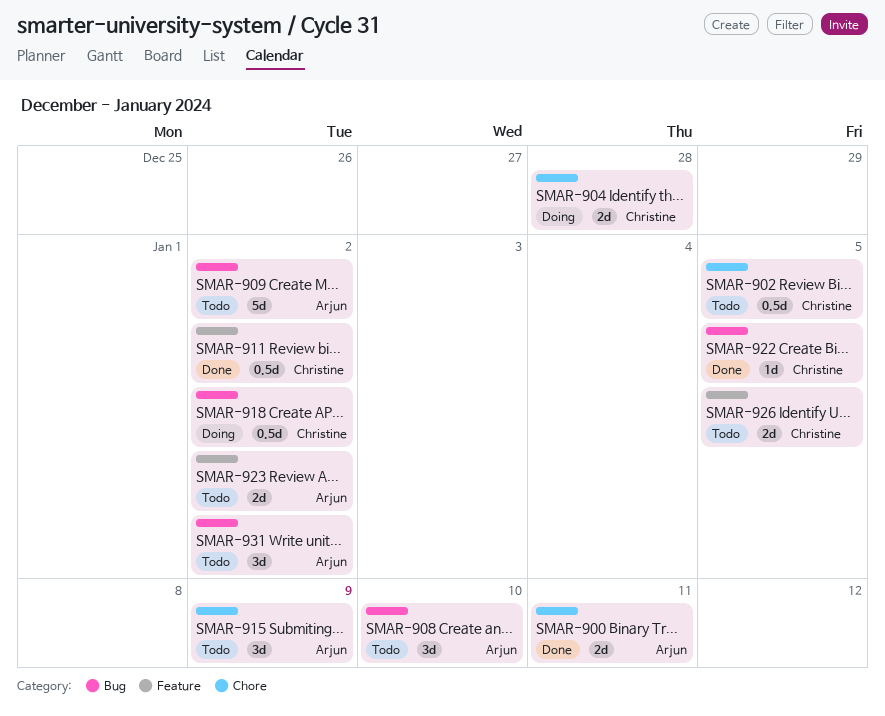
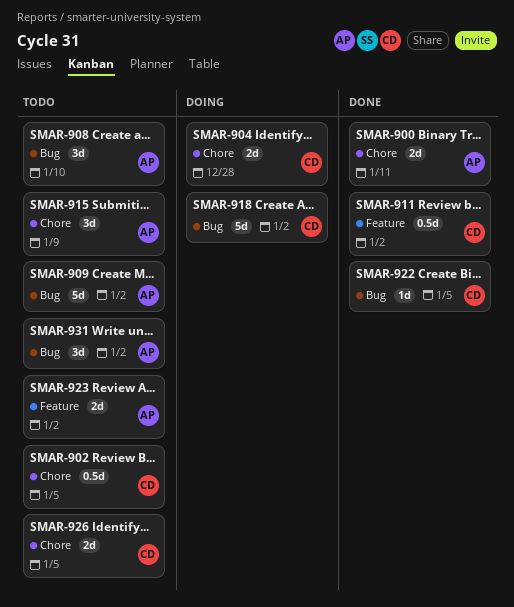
SMAR-918, estimate: 0.5d -> 5d
SMAR-926, label: Feature -> Chore

